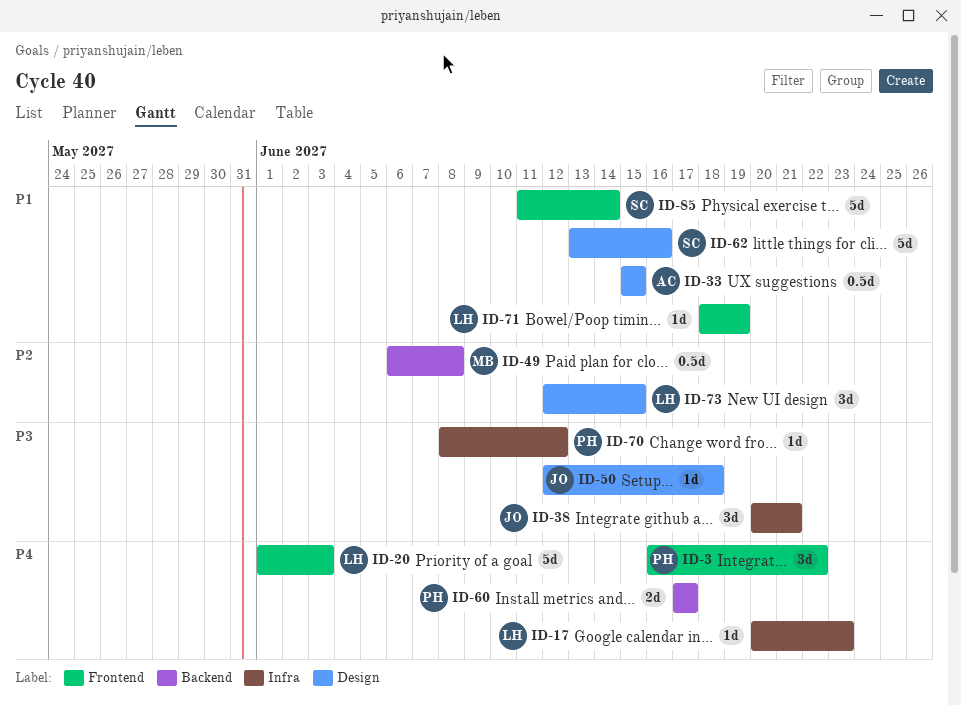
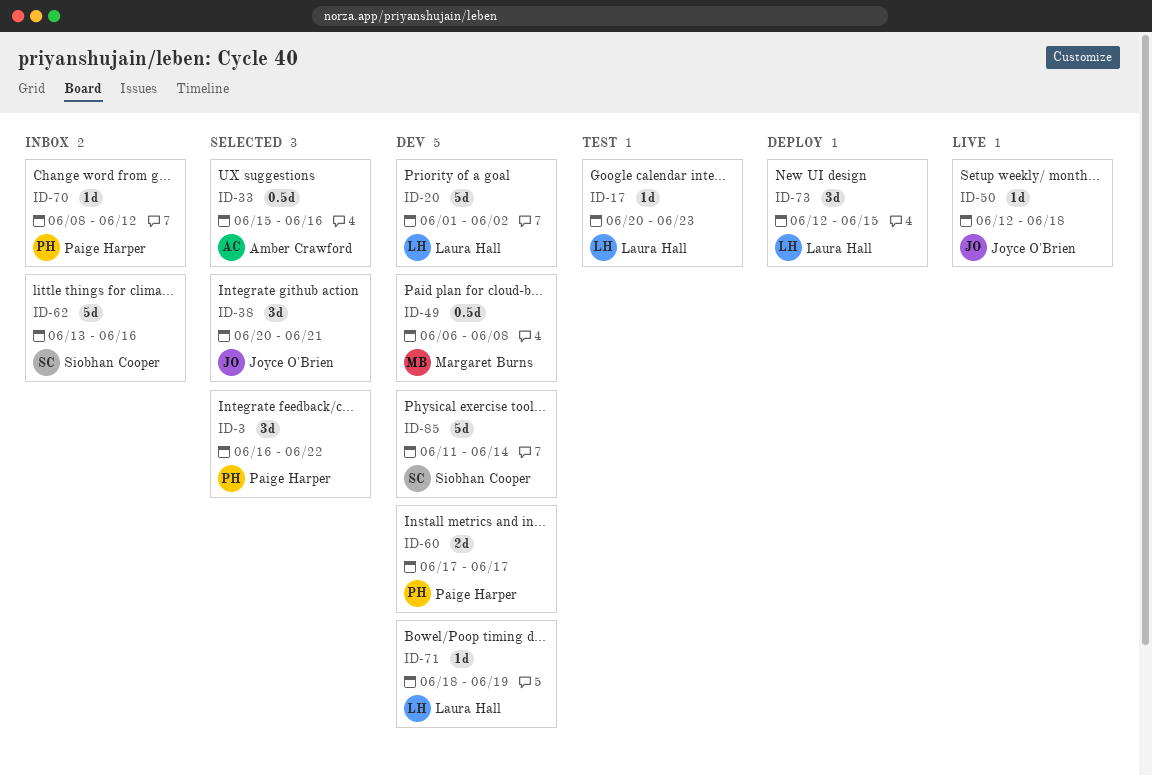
ID-20, due: Jun 3 -> Jun 2
ID-33, due: Jun 15 -> Jun 16

